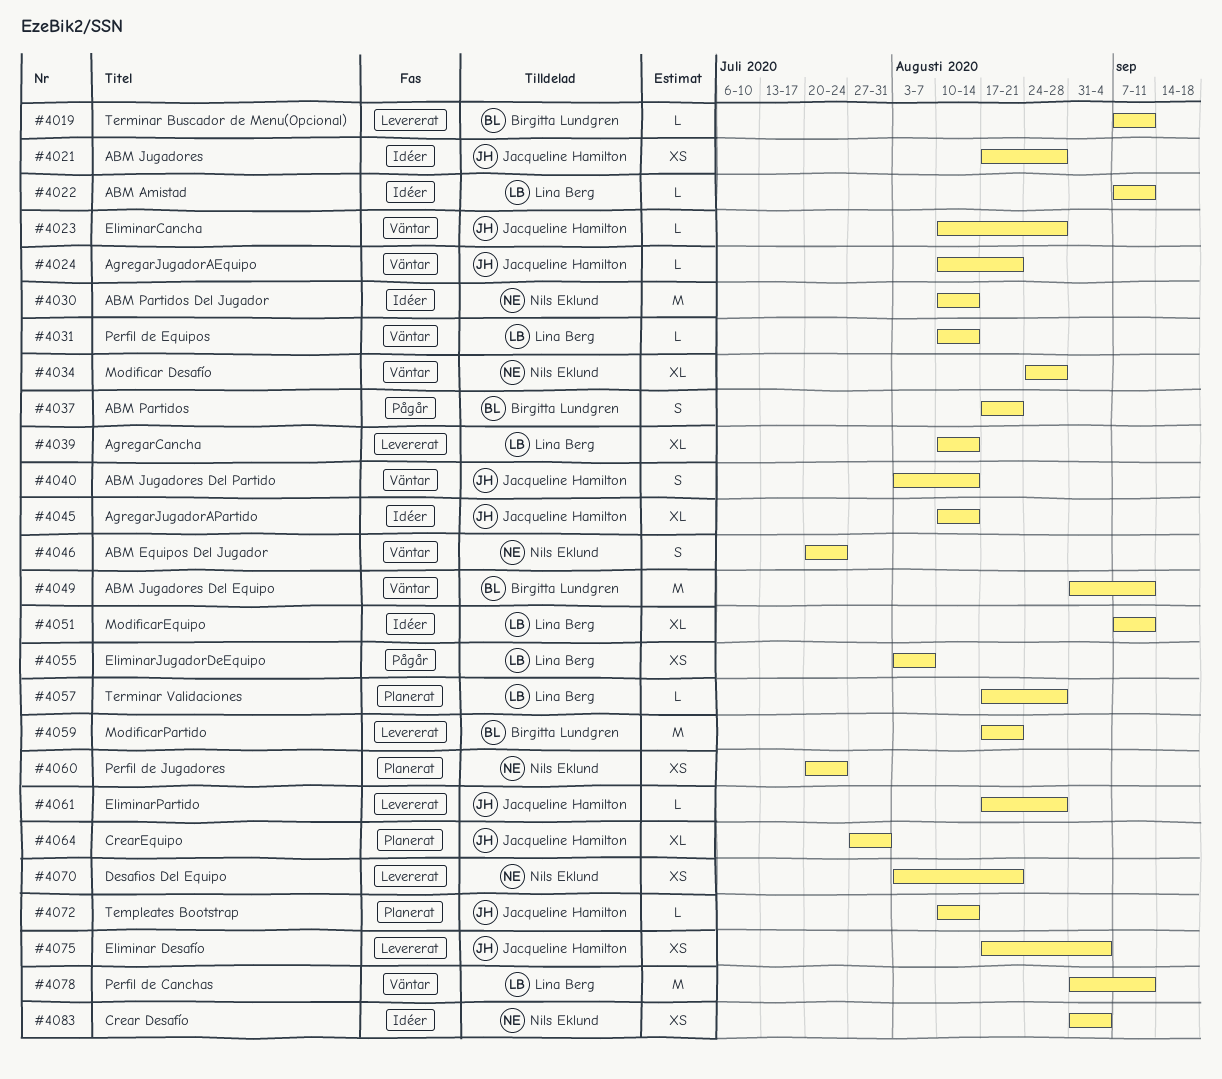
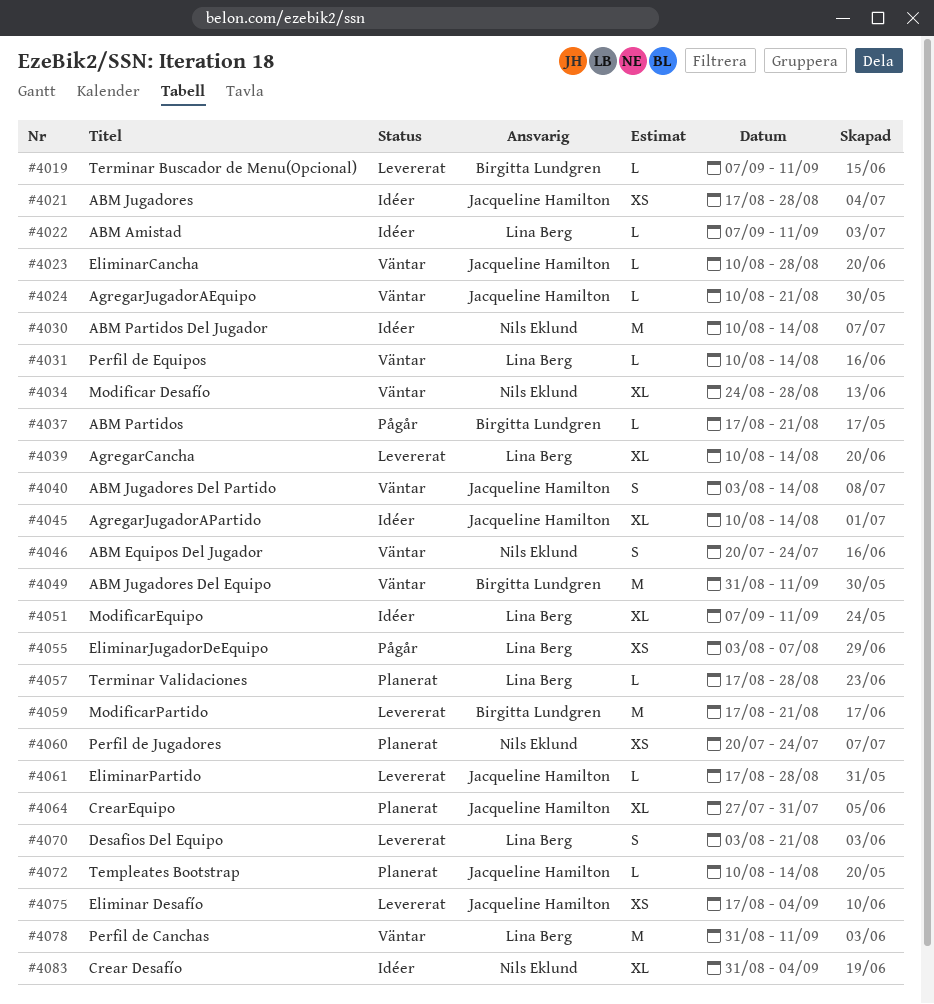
#4037, estimate: S -> L
#4070, owner: Nils Eklund -> Lina Berg
#4070, estimate: XS -> S
#4083, estimate: XS -> XL

